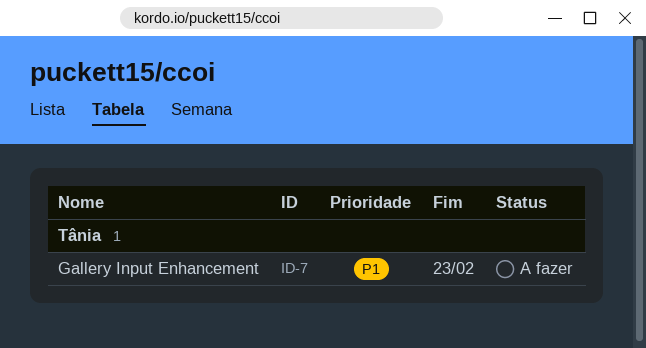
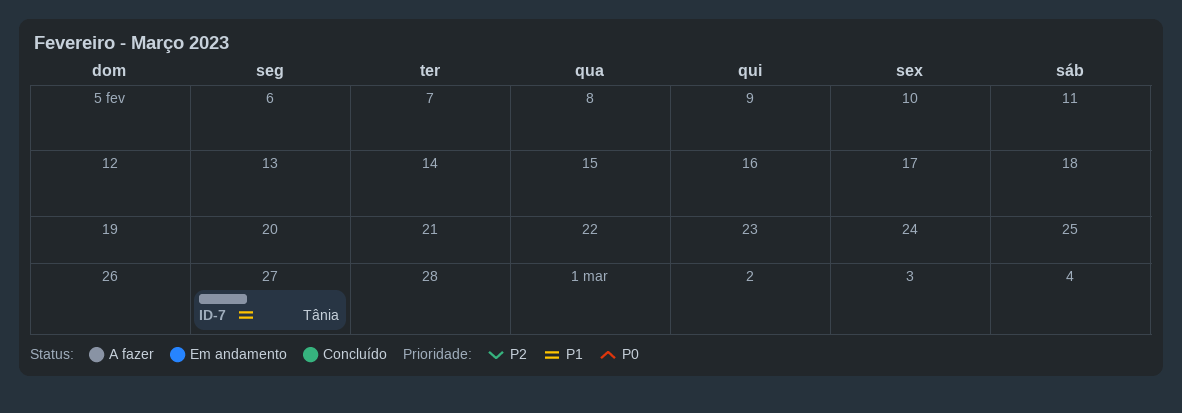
ID-7, due: Feb 23 -> Feb 27

